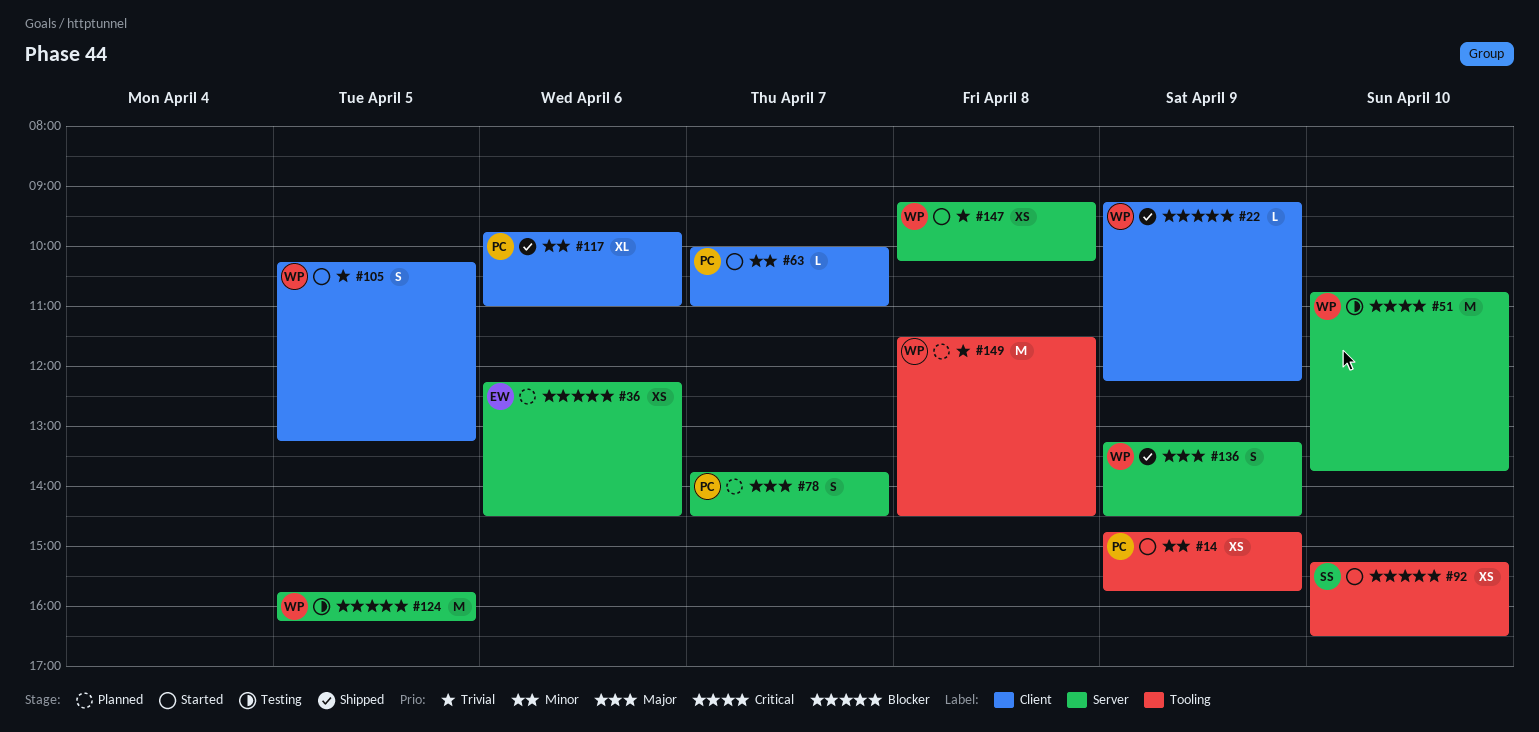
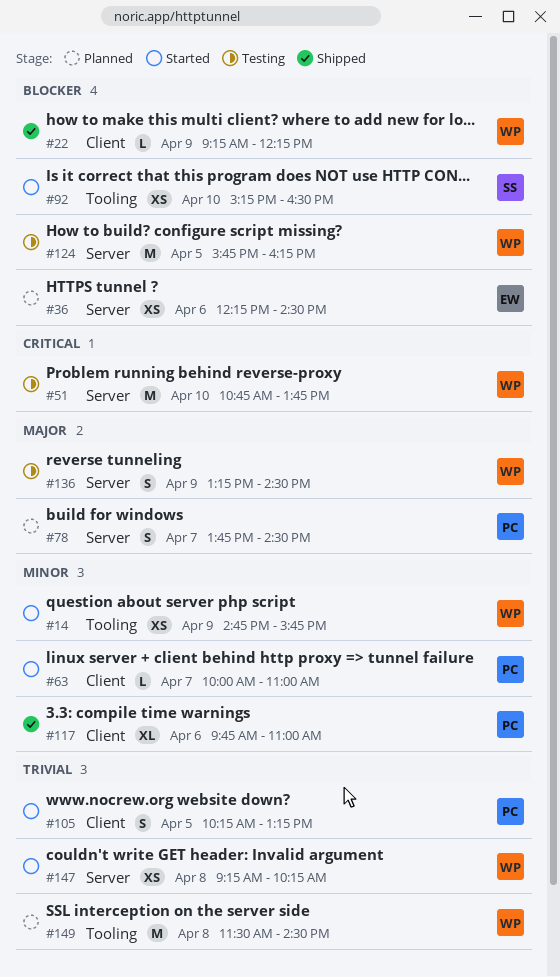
#14, owner: PC -> WP
#105, owner: WP -> PC
#136, status: Shipped -> Testing

